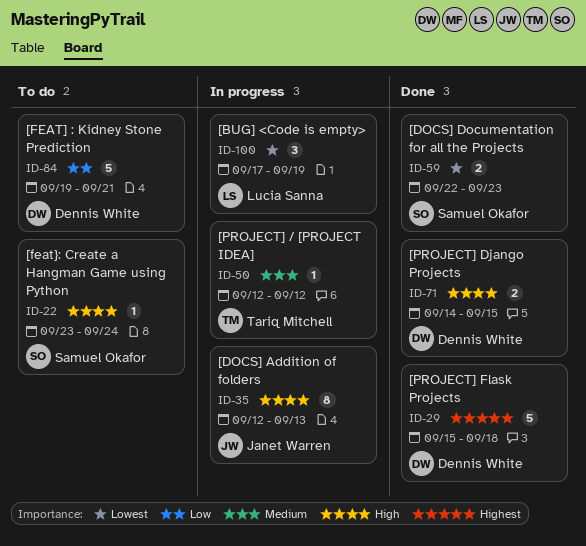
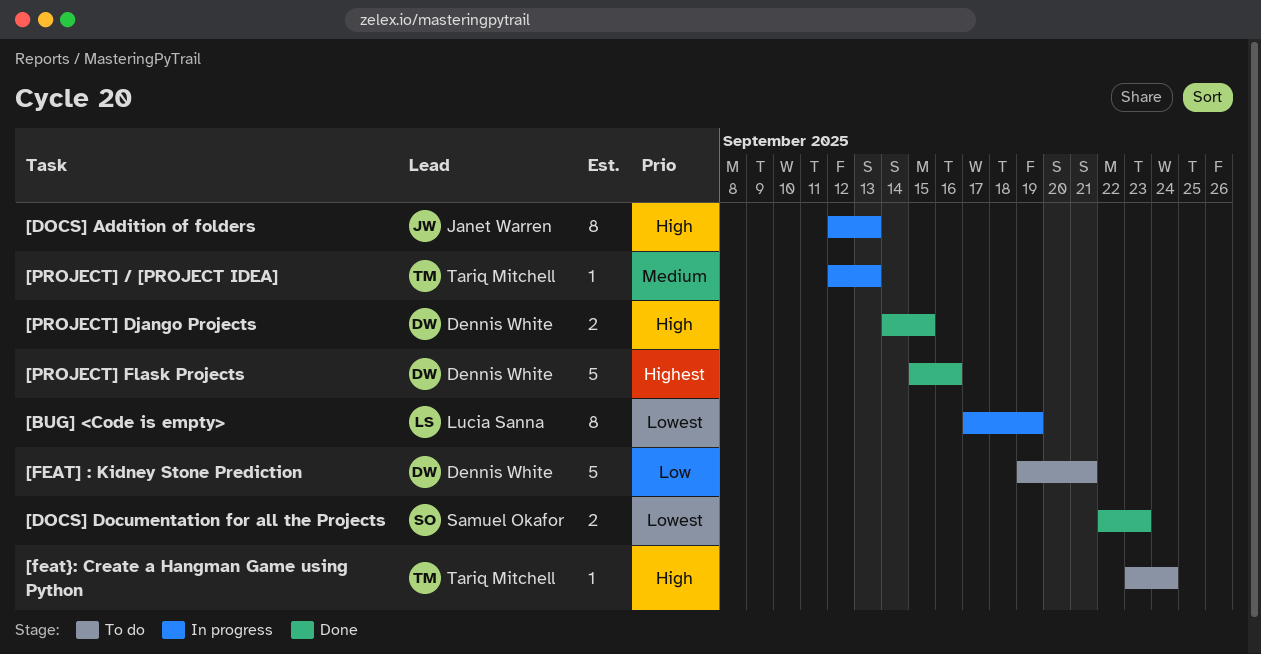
[BUG] <Code is empty>, estimate: 3 -> 8
[feat}: Create a Hangman Game using Python, owner: Samuel Okafor -> Tariq Mitchell
[PROJECT] / [PROJECT IDEA], due: Sep 12 -> Sep 13
[PROJECT] Flask Projects, due: Sep 18 -> Sep 16

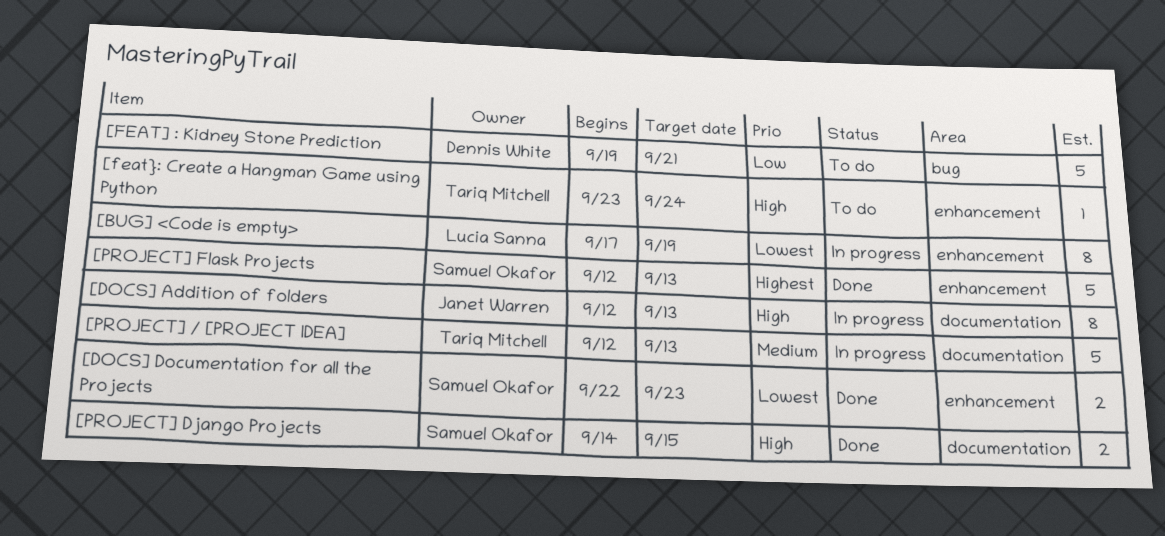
[PROJECT] / [PROJECT IDEA], estimate: 1 -> 5
[PROJECT] Django Projects, owner: Dennis White -> Samuel Okafor
[PROJECT] Flask Projects, owner: Dennis White -> Samuel Okafor
[PROJECT] Flask Projects, start: Sep 15 -> Sep 12
[PROJECT] Flask Projects, due: Sep 16 -> Sep 13

